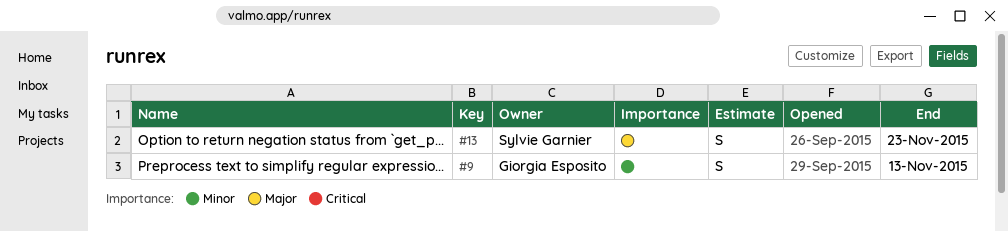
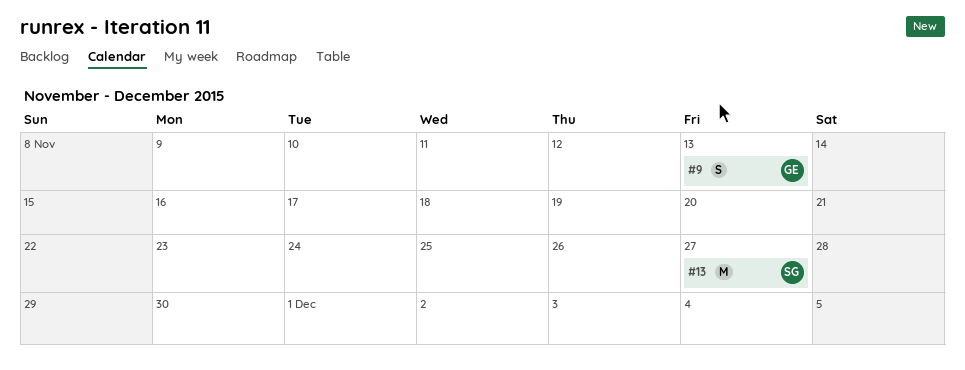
#13, estimate: S -> M
#13, due: Nov 23 -> Nov 27

